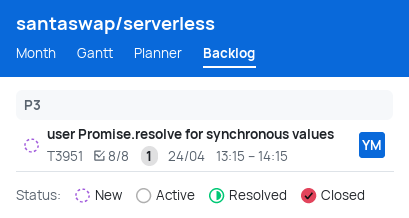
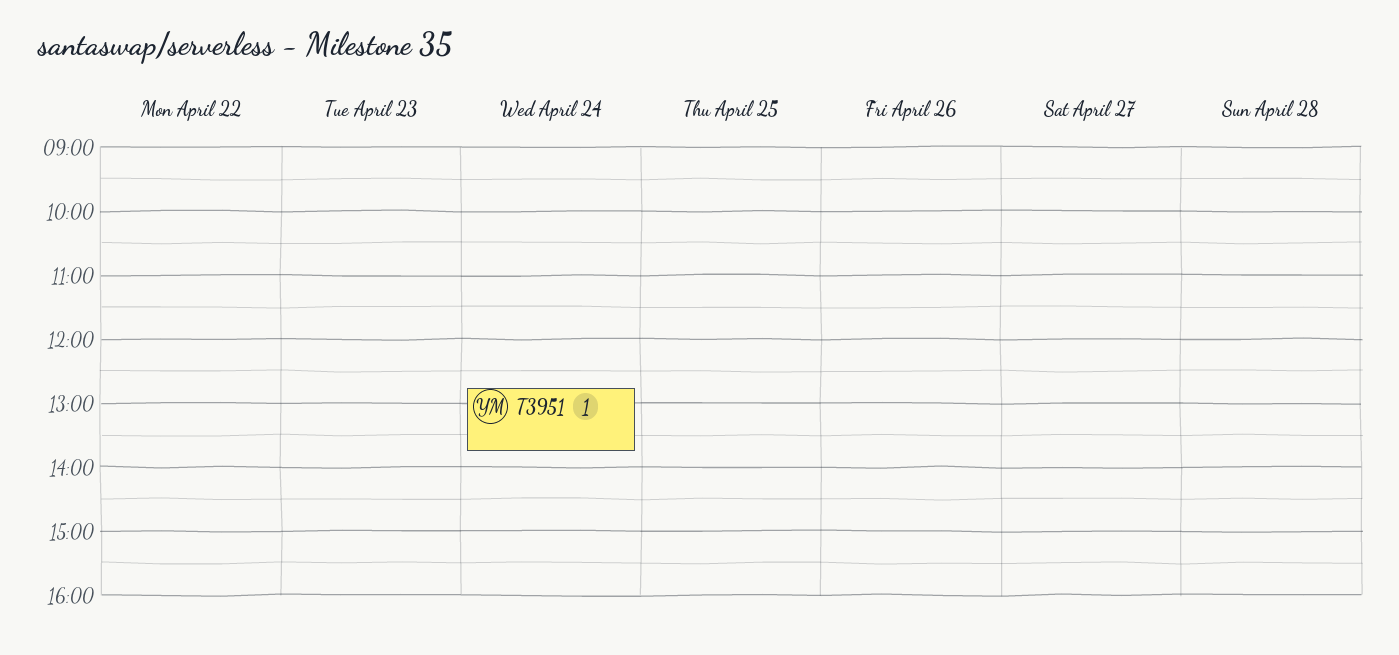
T3951, begins: 13:15 -> 12:45
T3951, ends: 14:15 -> 13:45

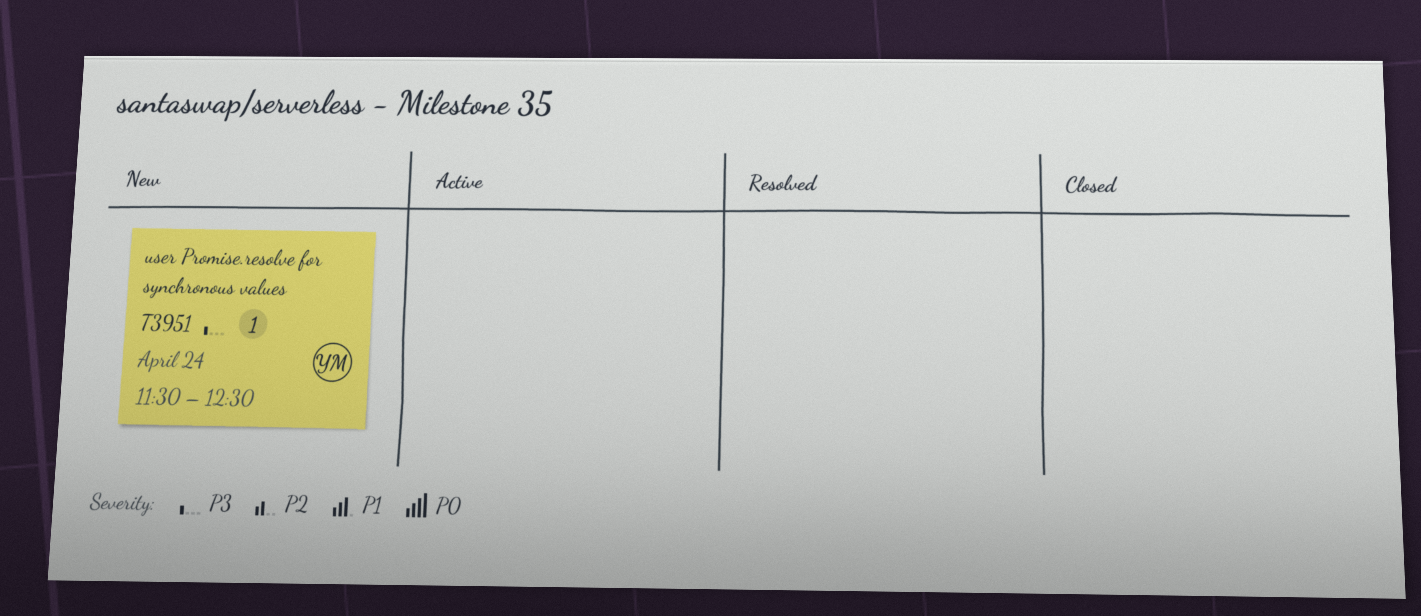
T3951, begins: 12:45 -> 11:30
T3951, ends: 13:45 -> 12:30

